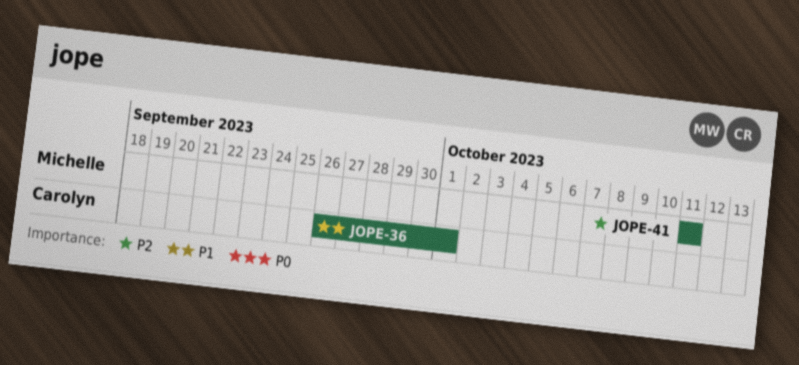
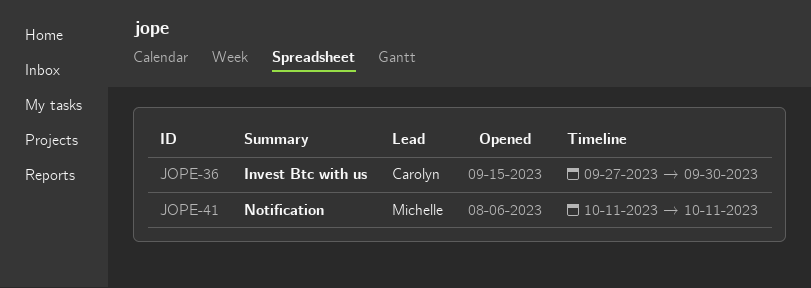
JOPE-36, start: Sep 26 -> Sep 27
JOPE-36, due: Oct 1 -> Sep 30

